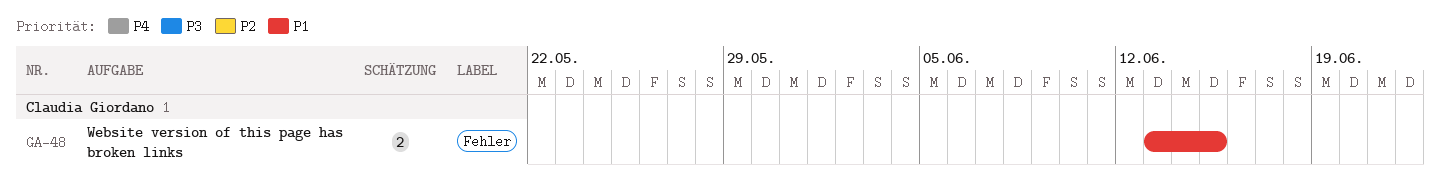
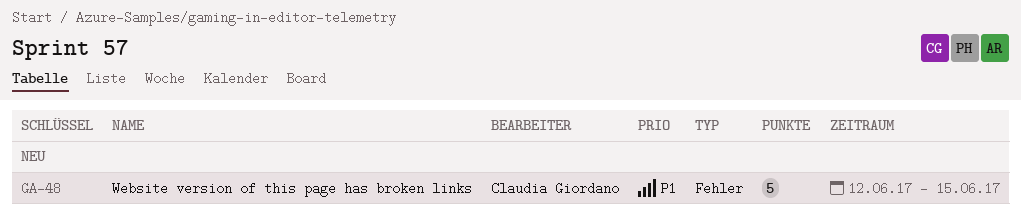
GA-48, estimate: 2 -> 5
GA-48, start: Jun 13 -> Jun 12

